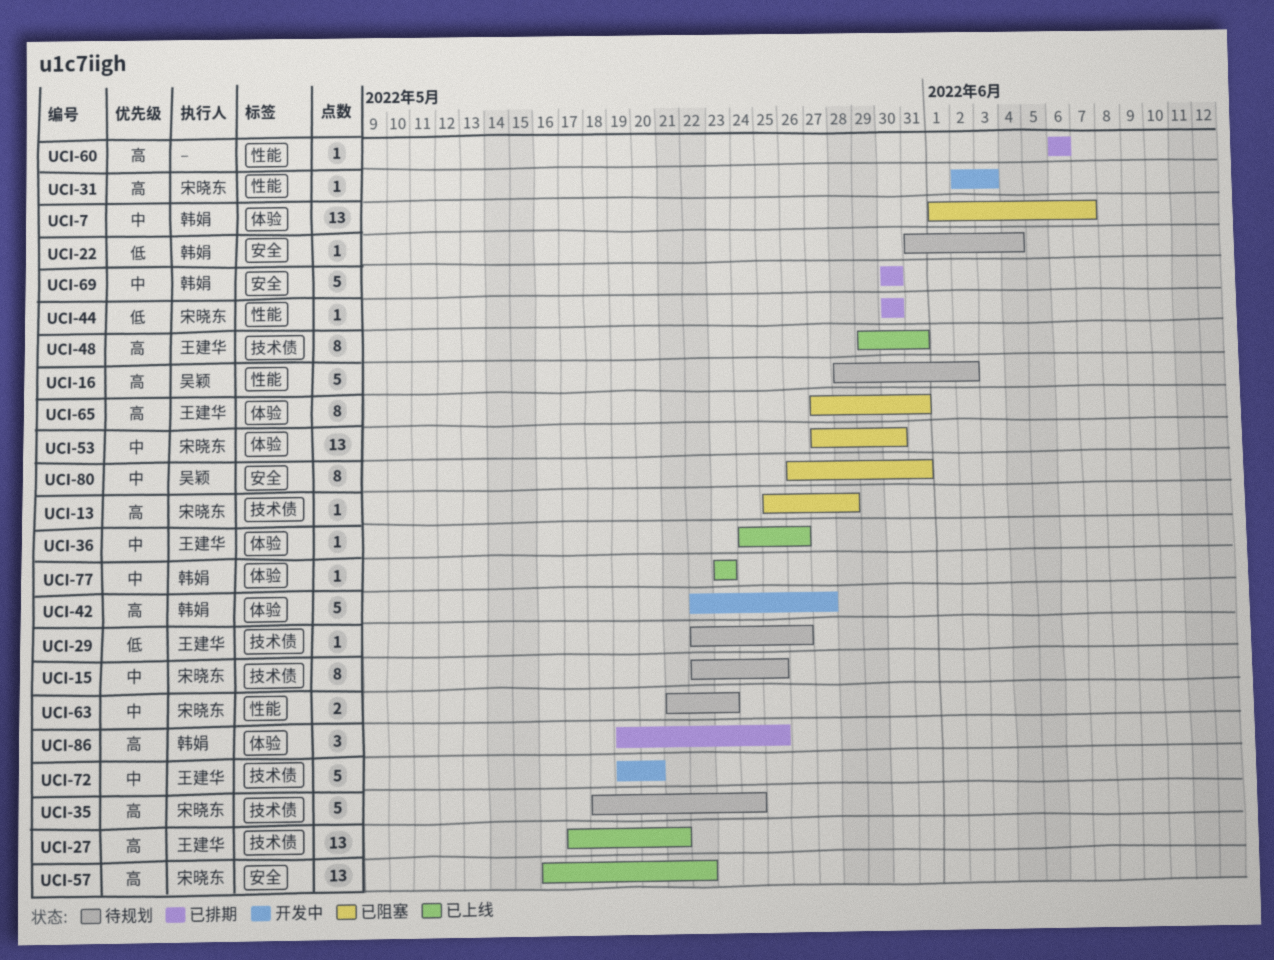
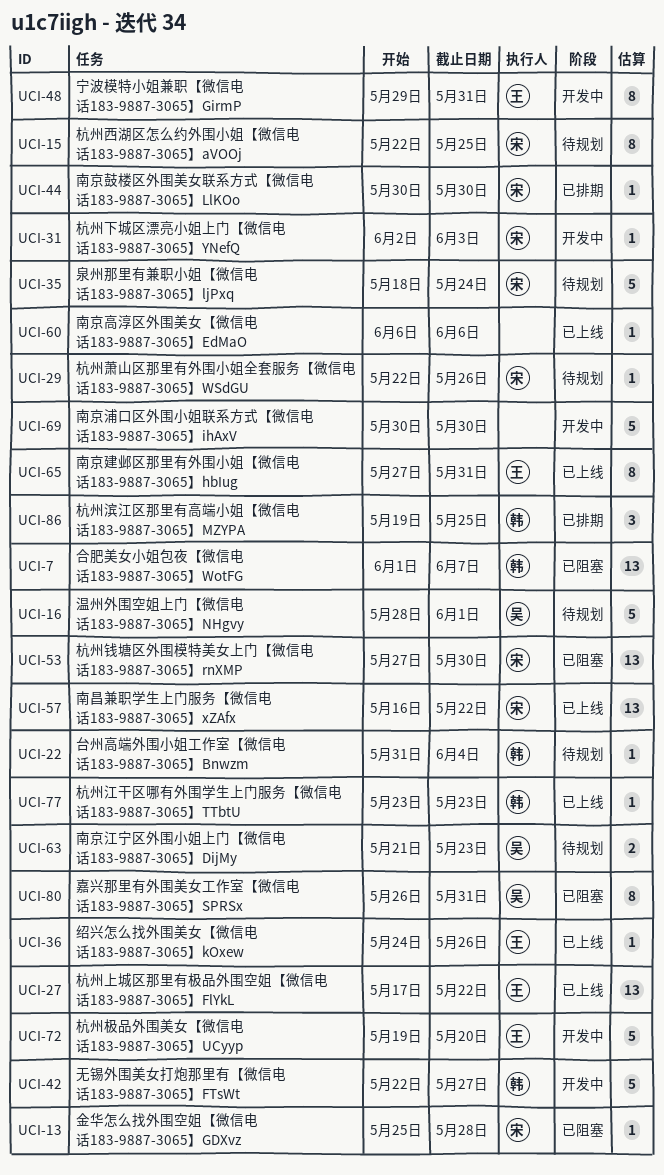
UCI-16, due: Jun 2 -> Jun 1
UCI-27, due: May 21 -> May 22
UCI-29, owner: 王建华 -> 宋晓东
UCI-48, status: 已上线 -> 开发中
UCI-60, status: 已排期 -> 已上线
UCI-63, owner: 宋晓东 -> 吴颖
UCI-65, status: 已阻塞 -> 已上线
UCI-69, status: 已排期 -> 开发中
UCI-69, owner: 韩娟 -> none

